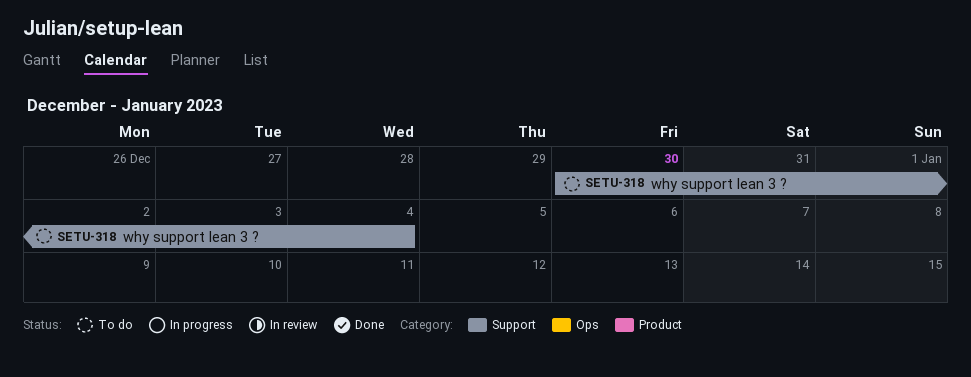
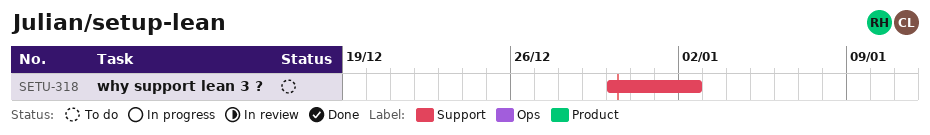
SETU-318, due: Jan 4 -> Jan 2

